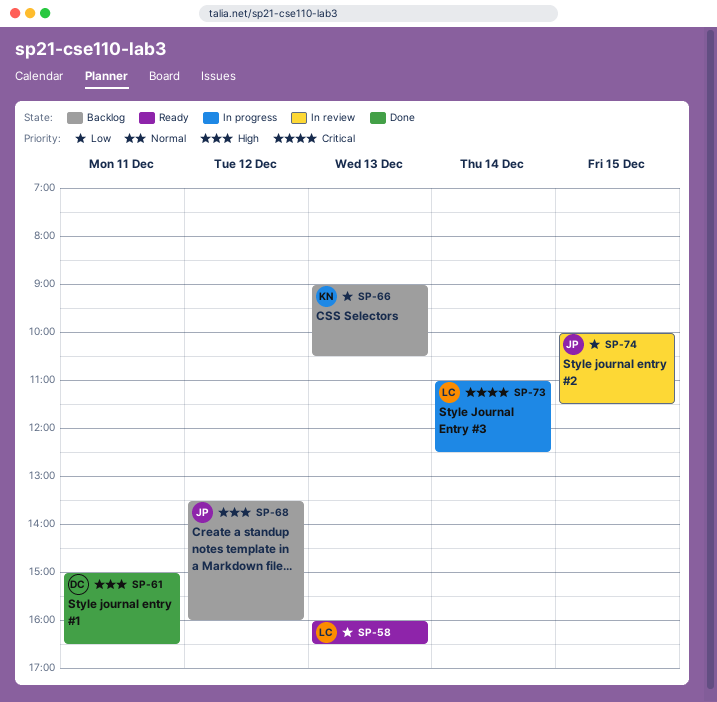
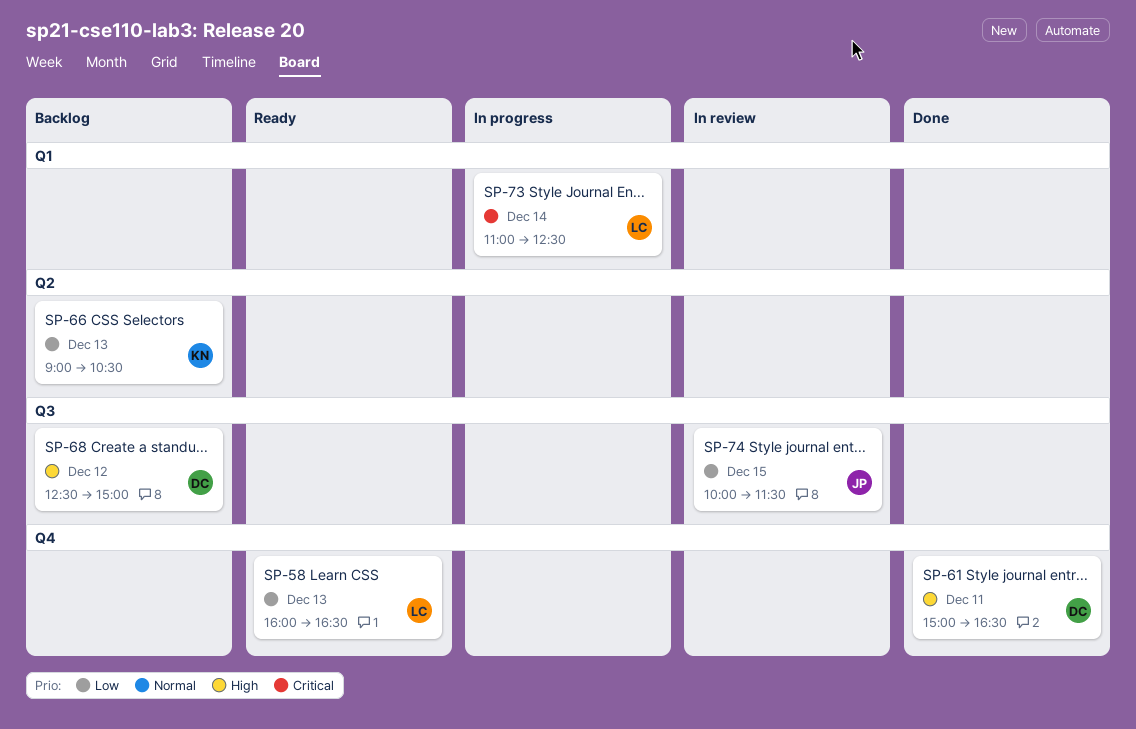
SP-68, owner: JP -> DC
SP-68, begins: 13:30 -> 12:30
SP-68, ends: 16:00 -> 15:00

